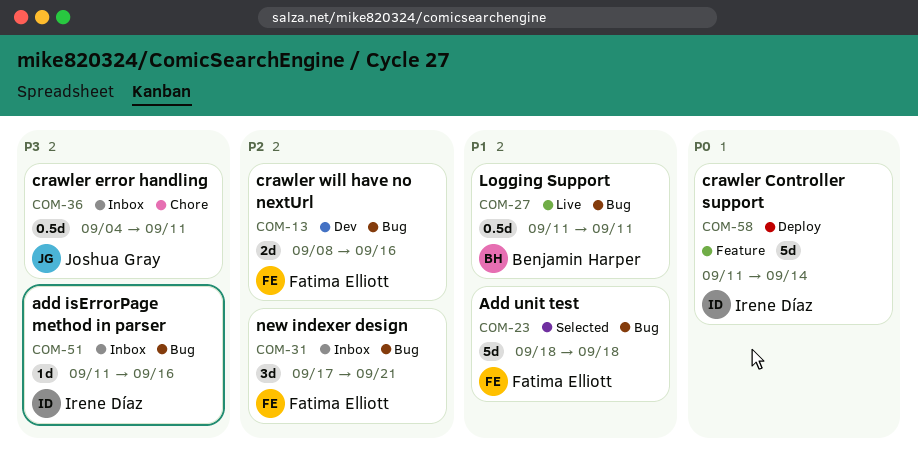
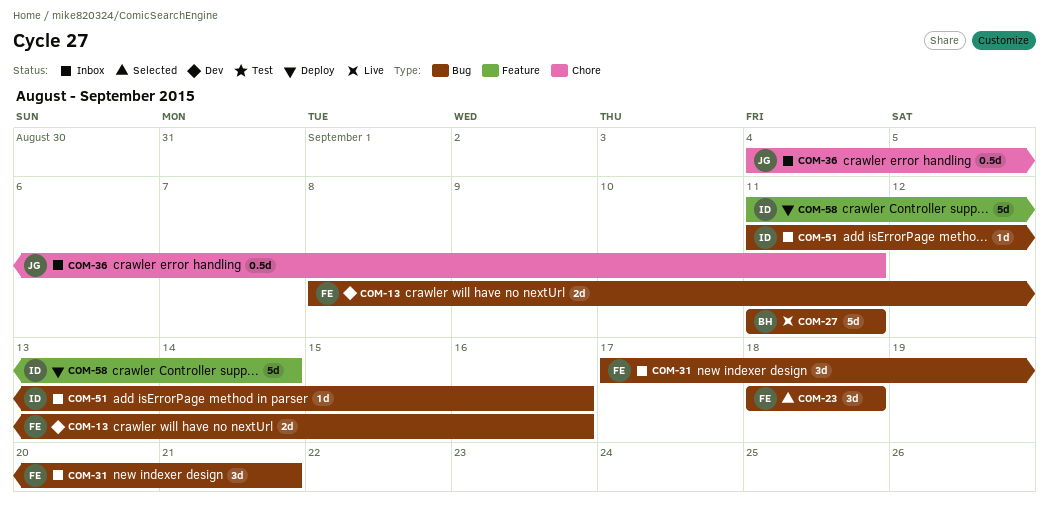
COM-23, estimate: 5d -> 3d
COM-27, estimate: 0.5d -> 5d

